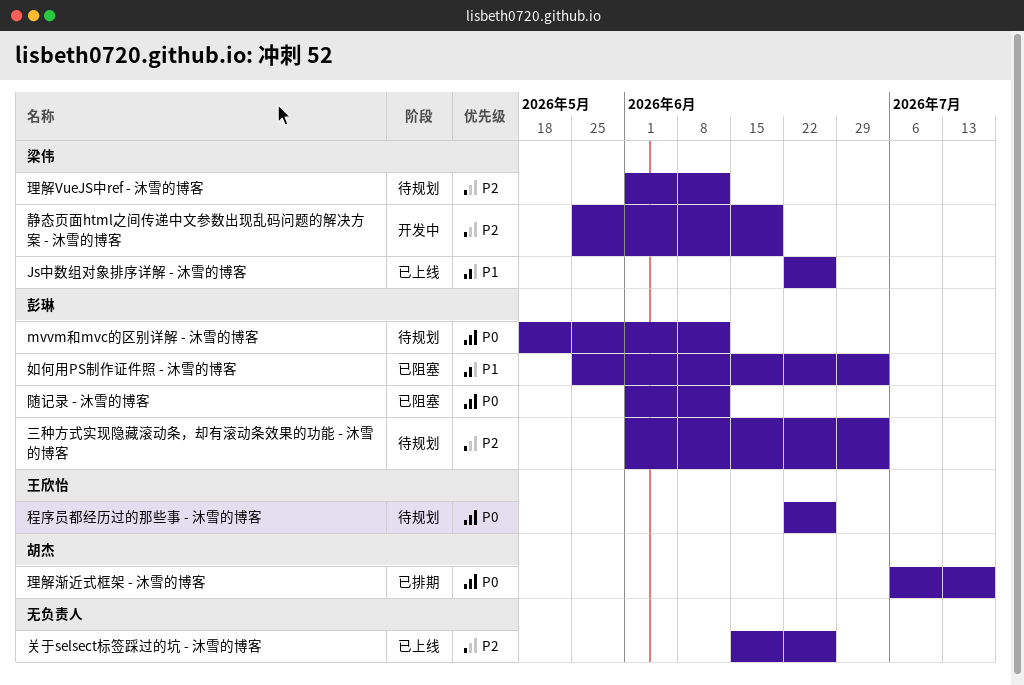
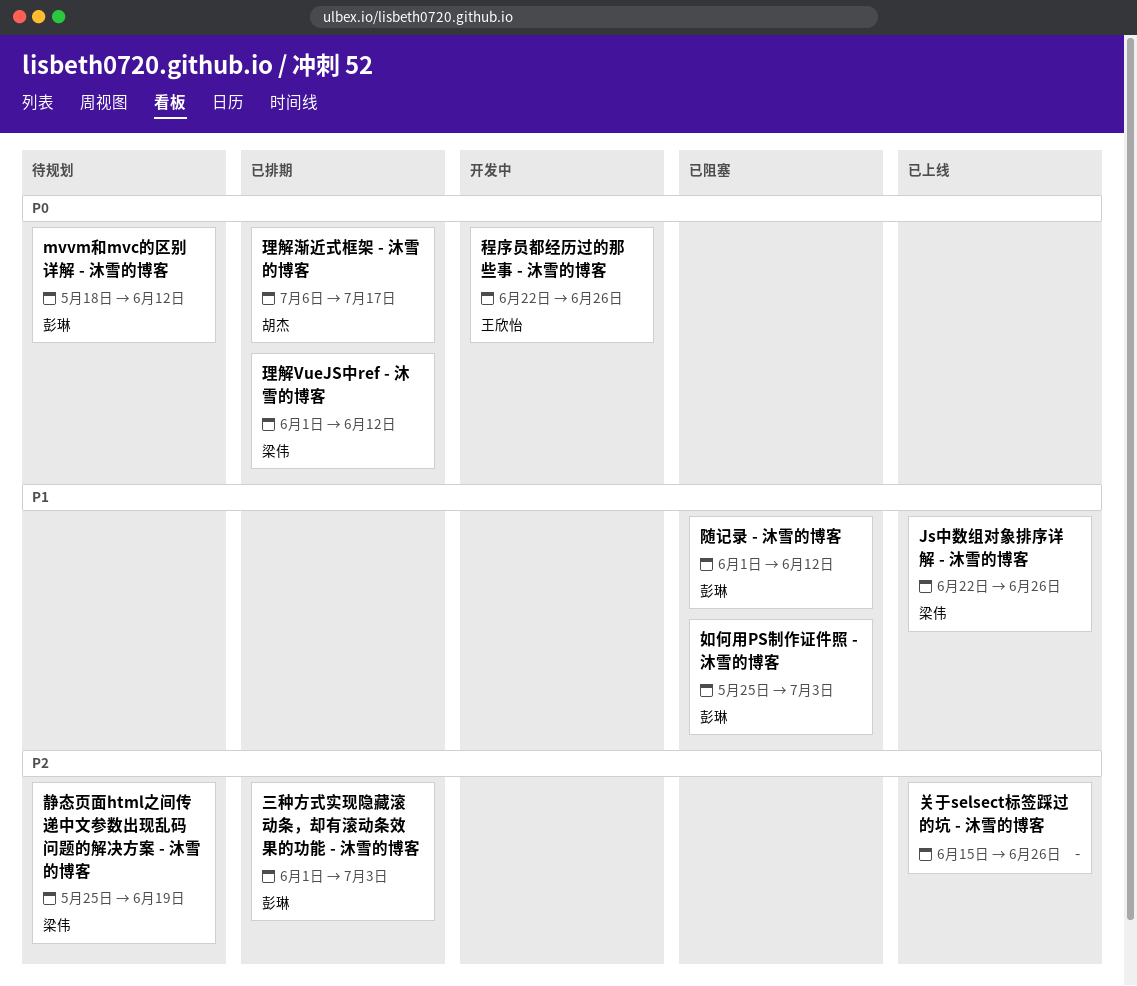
三种方式实现隐藏滚动条，却有滚动条效果的功能 - 沐雪的博客, status: 待规划 -> 已排期
理解VueJS中ref - 沐雪的博客, status: 待规划 -> 已排期
理解VueJS中ref - 沐雪的博客, priority: P2 -> P0
程序员都经历过的那些事 - 沐雪的博客, status: 待规划 -> 开发中
随记录 - 沐雪的博客, priority: P0 -> P1
静态页面html之间传递中文参数出现乱码问题的解决方案 - 沐雪的博客, status: 开发中 -> 待规划

